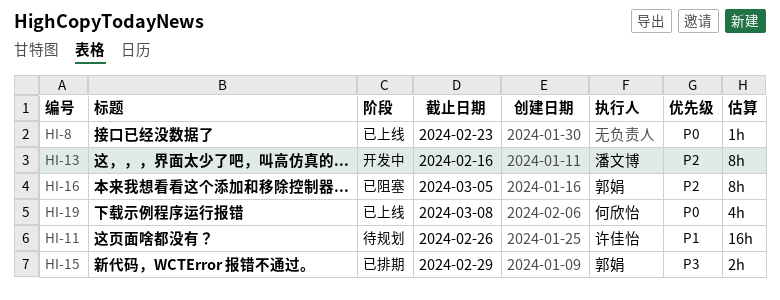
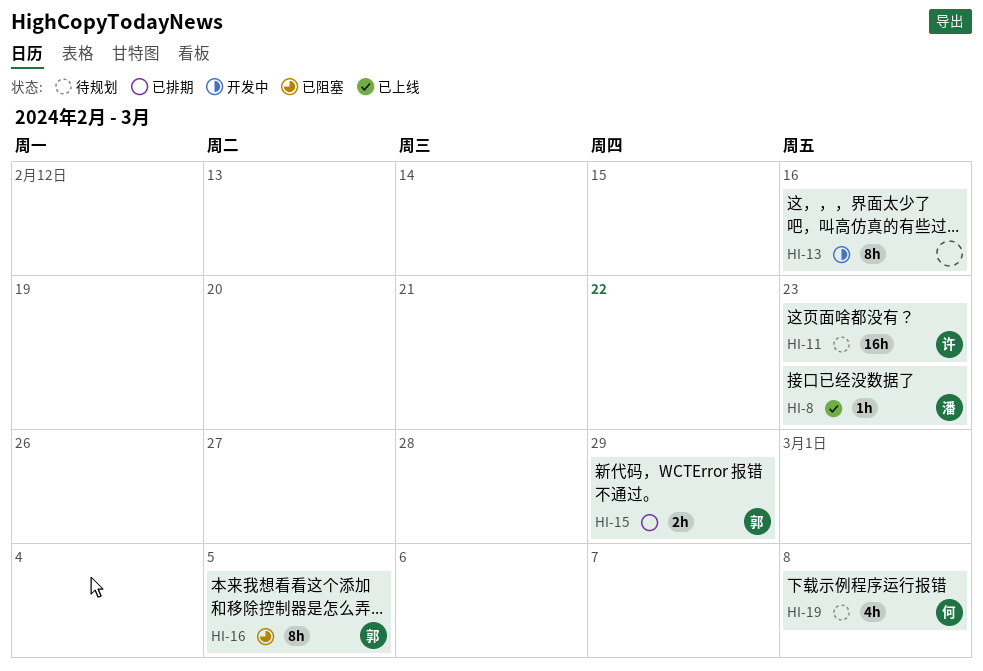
HI-8, owner: none -> 潘文博
HI-11, due: Feb 26 -> Feb 23
HI-13, owner: 潘文博 -> none
HI-19, status: 已上线 -> 待规划

